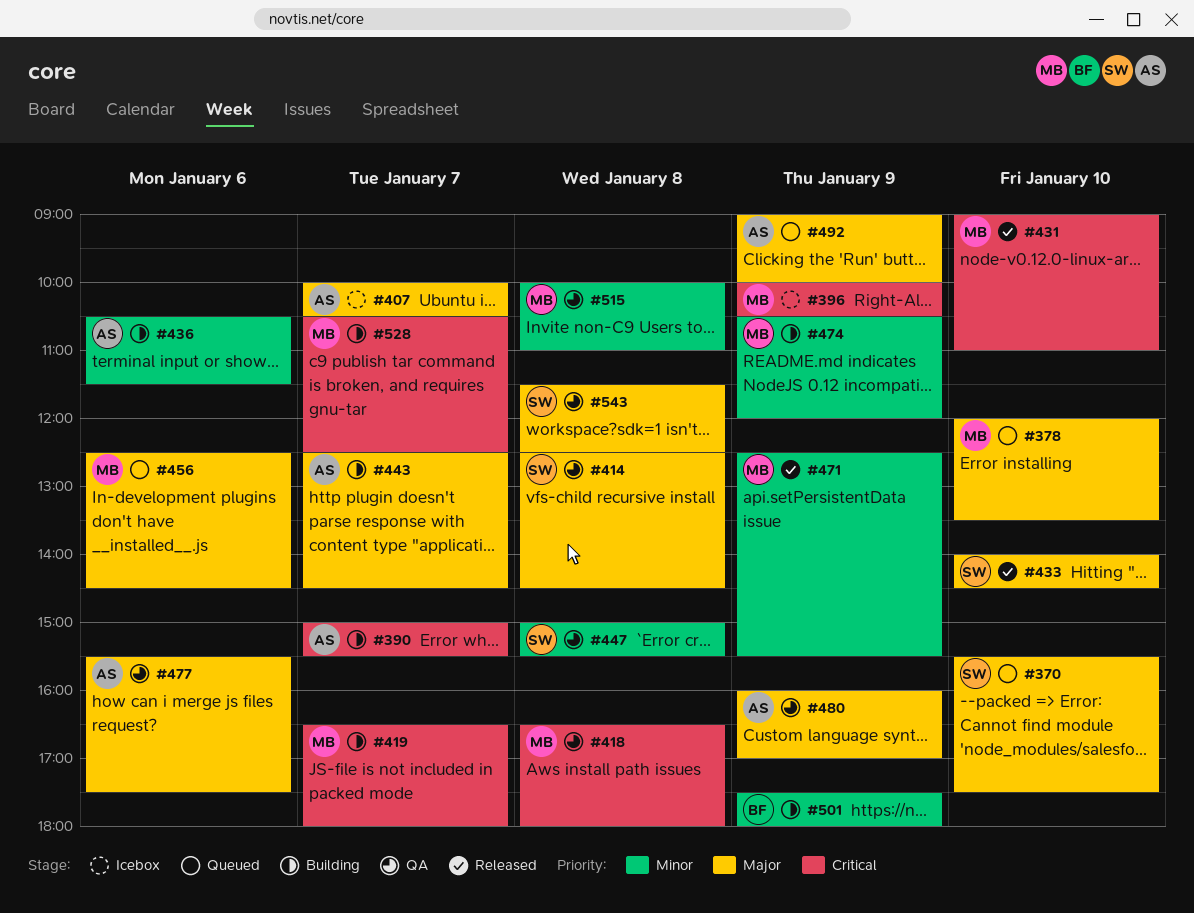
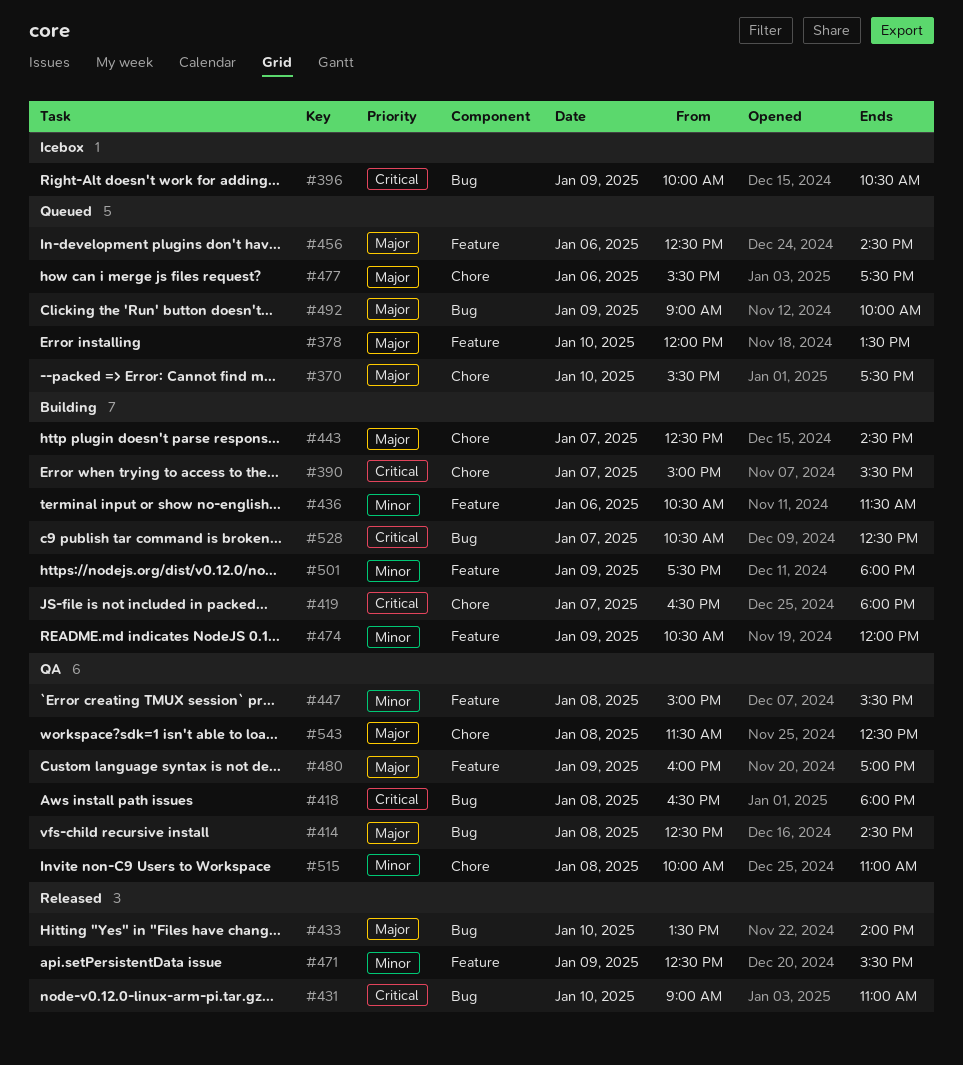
#407: present -> none
#433, begins: 14:00 -> 13:30
#433, ends: 14:30 -> 14:00
#477, status: QA -> Queued

